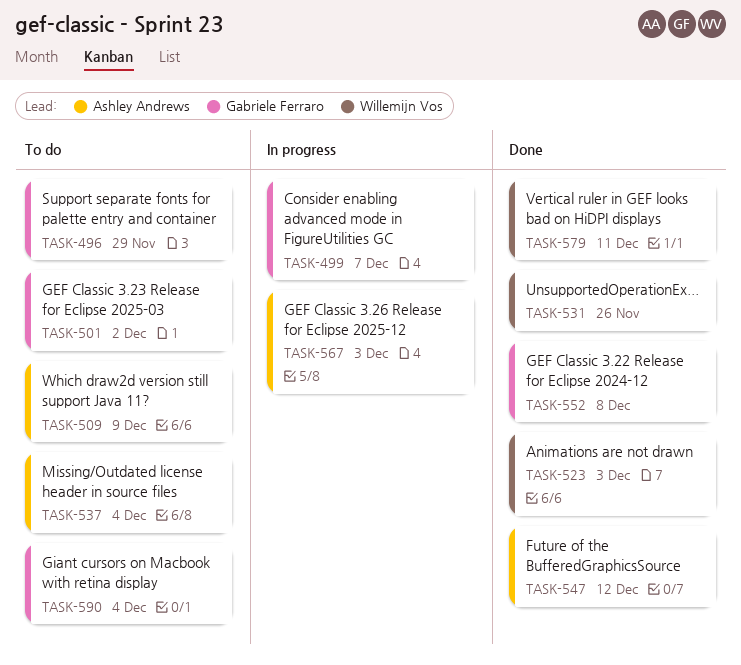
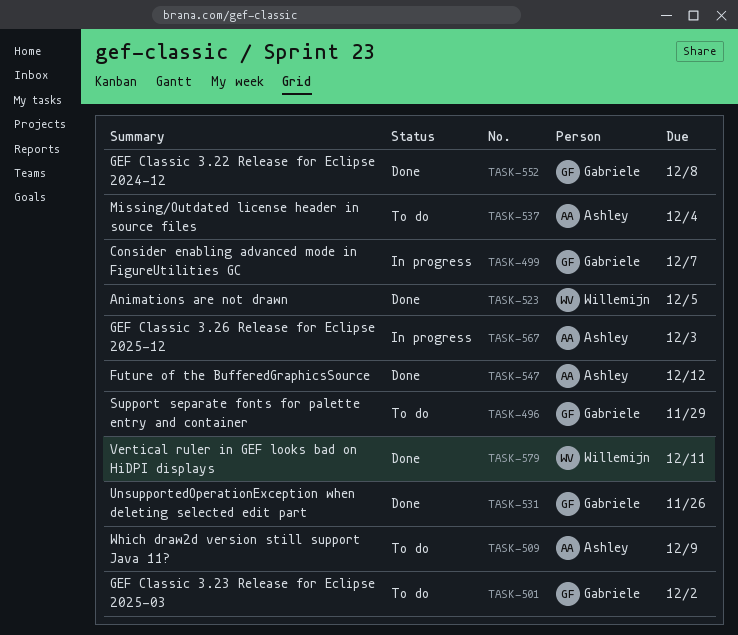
TASK-523, due: Dec 3 -> Dec 5
TASK-531, owner: Willemijn Vos -> Gabriele Ferraro
TASK-590: present -> none

